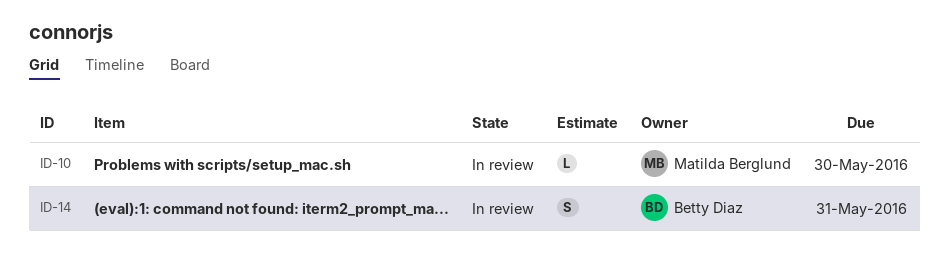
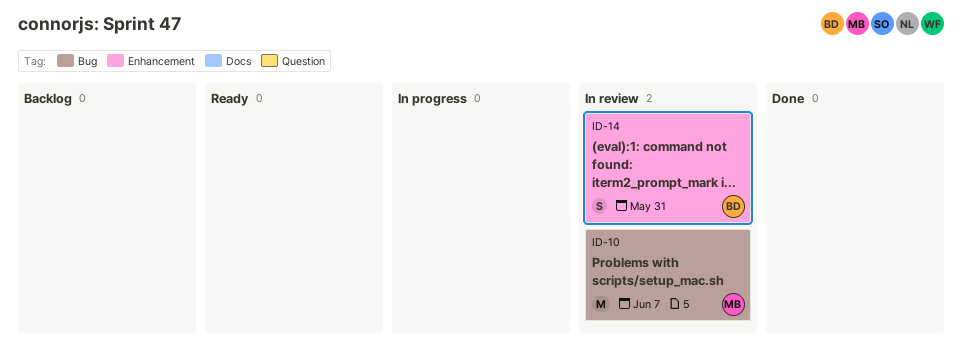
ID-10, estimate: L -> M
ID-10, due: May 30 -> Jun 7

